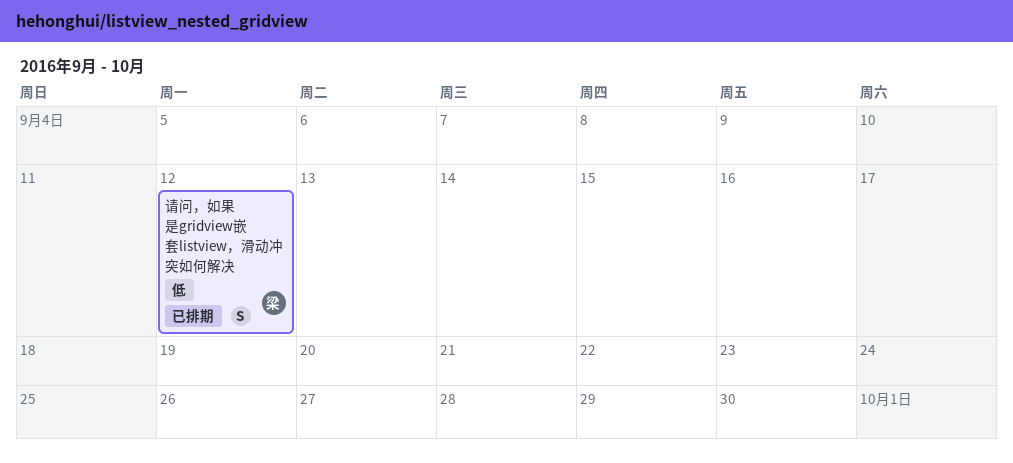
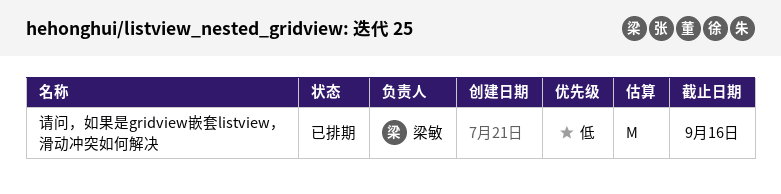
请问，如果是gridview嵌套listview，滑动冲突如何解决, estimate: S -> M
请问，如果是gridview嵌套listview，滑动冲突如何解决, due: Sep 12 -> Sep 16

